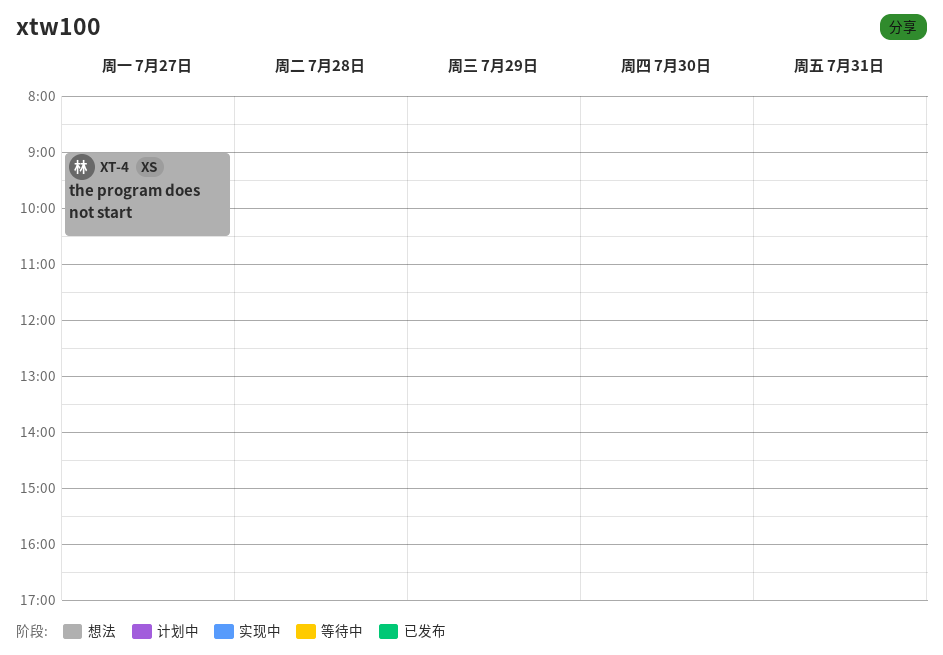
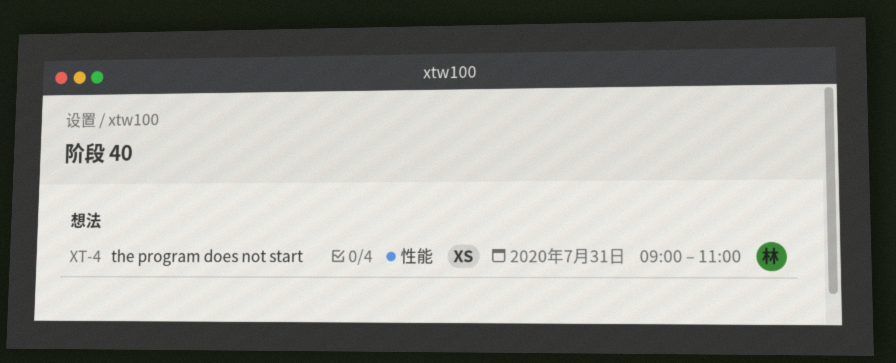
XT-4, day: Jul 27 -> Jul 31
XT-4, ends: 10:30 -> 11:00

